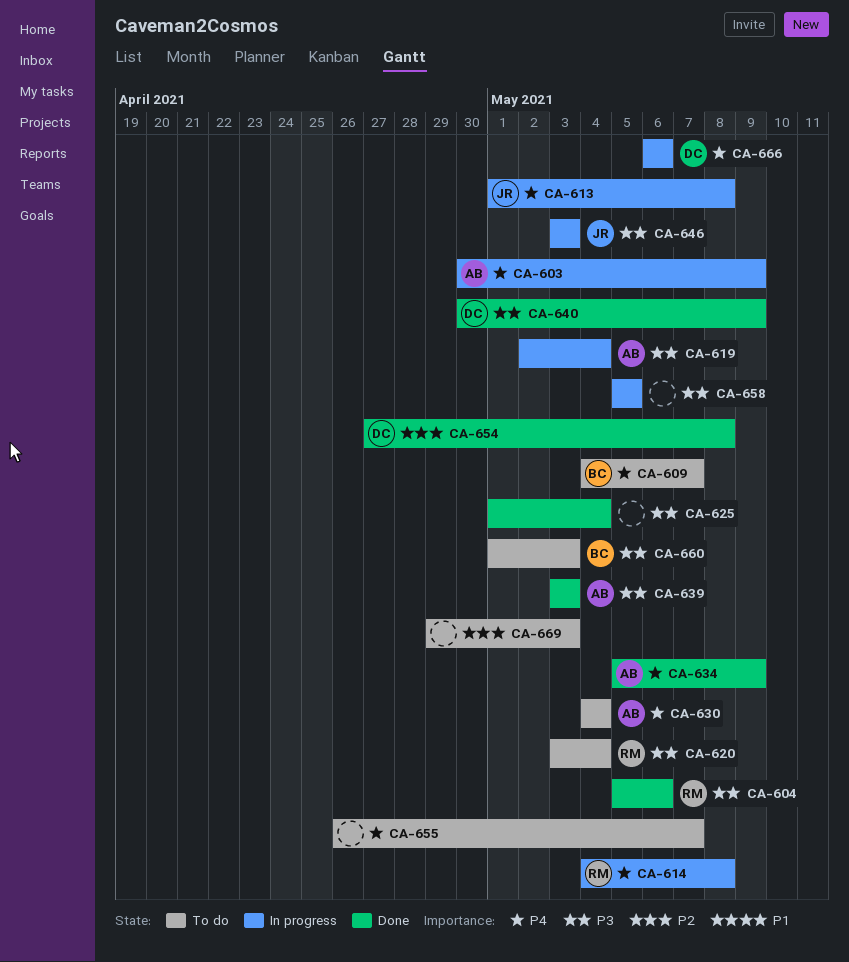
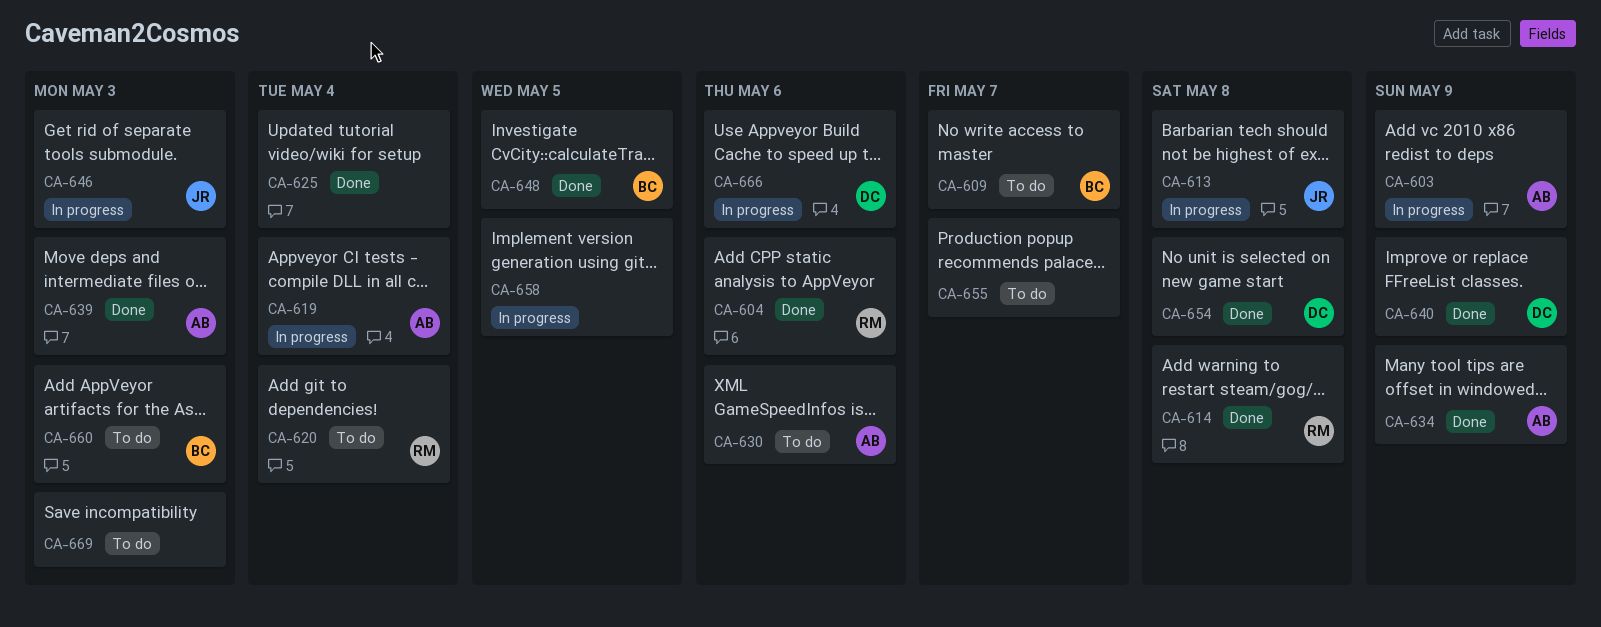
CA-614, status: In progress -> Done
CA-630, due: May 4 -> May 6
CA-648: none -> present

